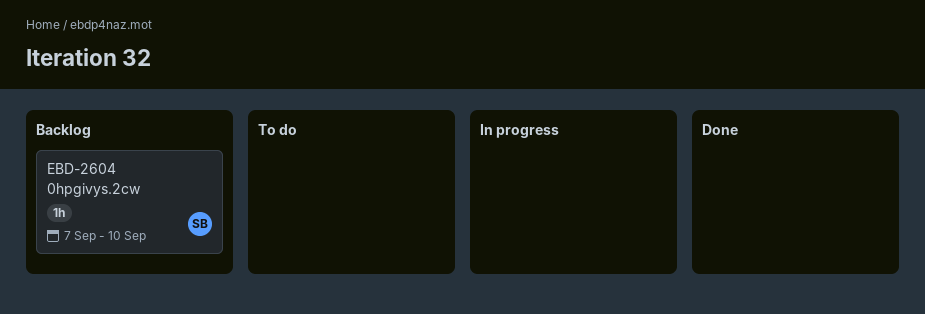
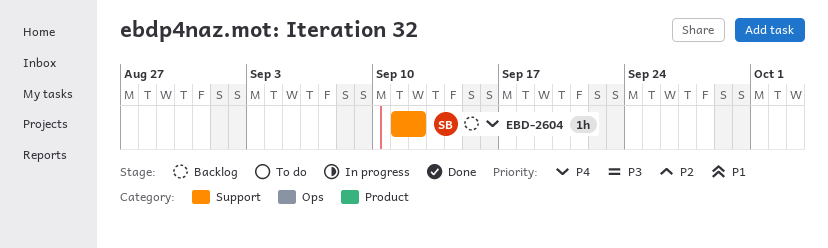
EBD-2604, start: Sep 7 -> Sep 11
EBD-2604, due: Sep 10 -> Sep 12

